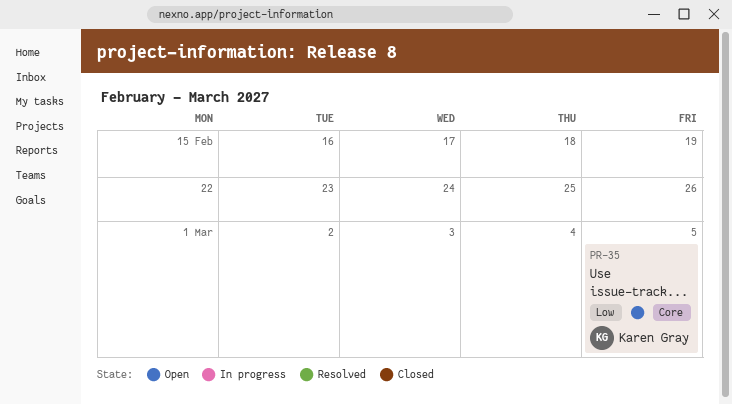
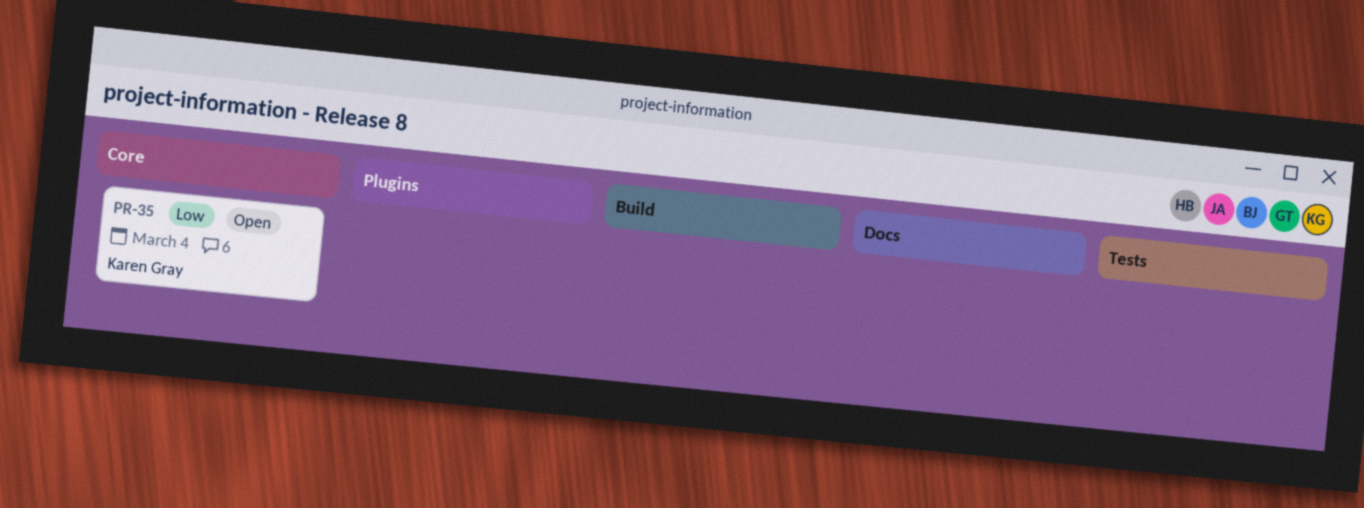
PR-35, due: Mar 5 -> Mar 4

